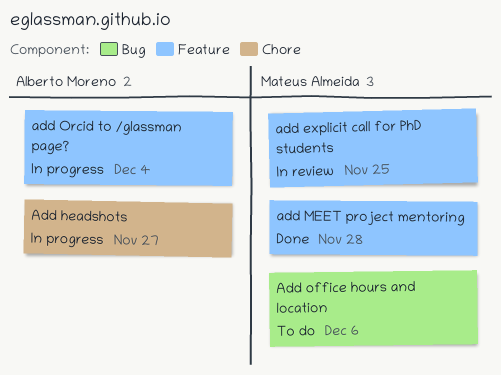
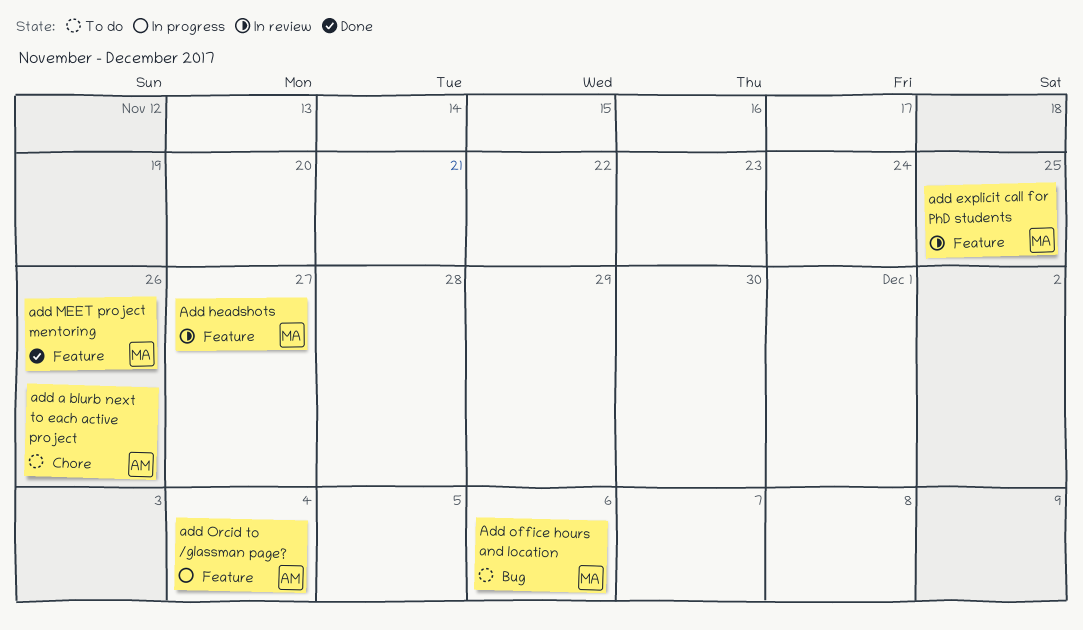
add a blurb next to each active project: none -> present
Add headshots, status: In progress -> In review
Add headshots, owner: Alberto Moreno -> Mateus Almeida
Add headshots, label: Chore -> Feature
add MEET project mentoring, due: Nov 28 -> Nov 26

